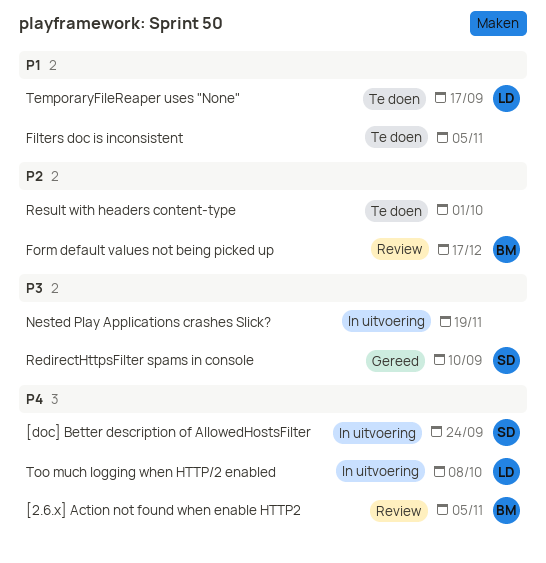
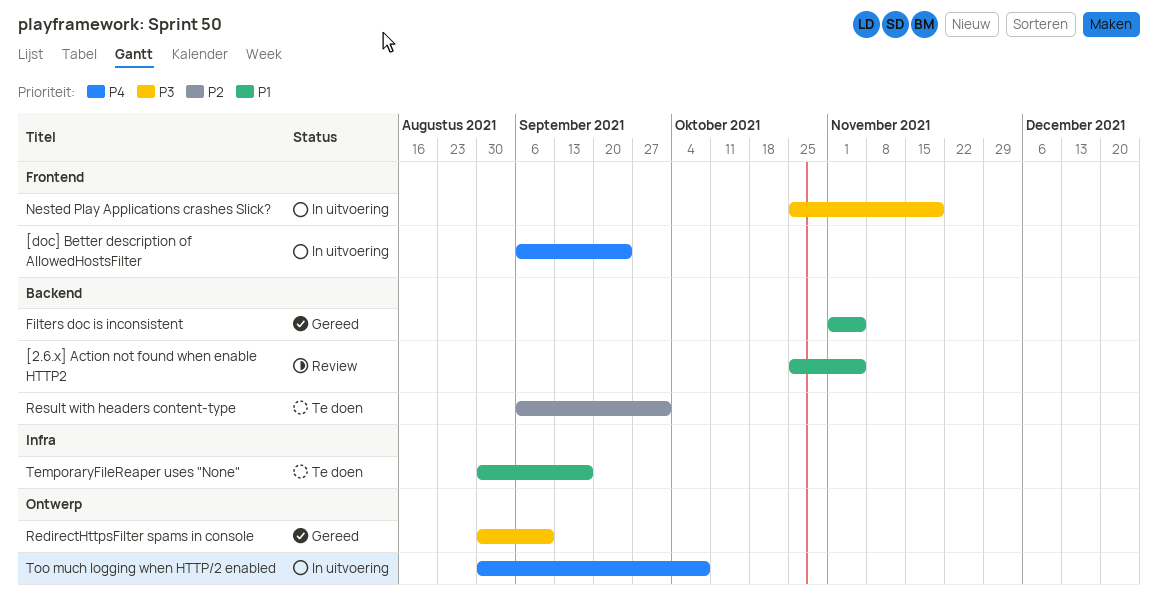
[2.6.x] Action not found when enable HTTP2, priority: P4 -> P1
Filters doc is inconsistent, status: Te doen -> Gereed
Form default values not being picked up: present -> none

